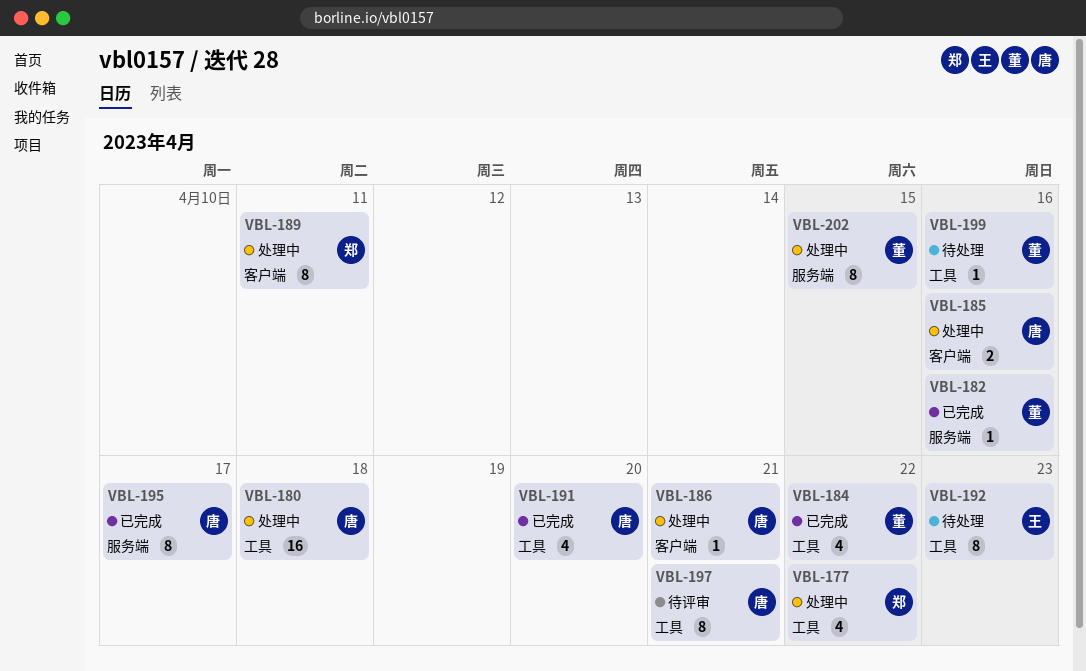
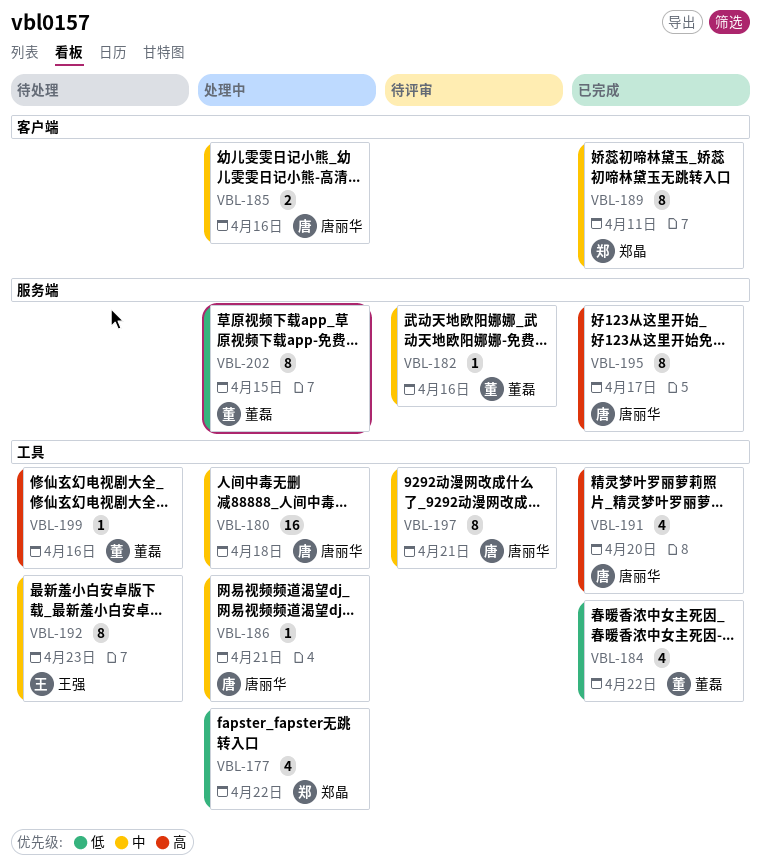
VBL-182, status: 已完成 -> 待评审
VBL-186, label: 客户端 -> 工具
VBL-189, status: 处理中 -> 已完成

